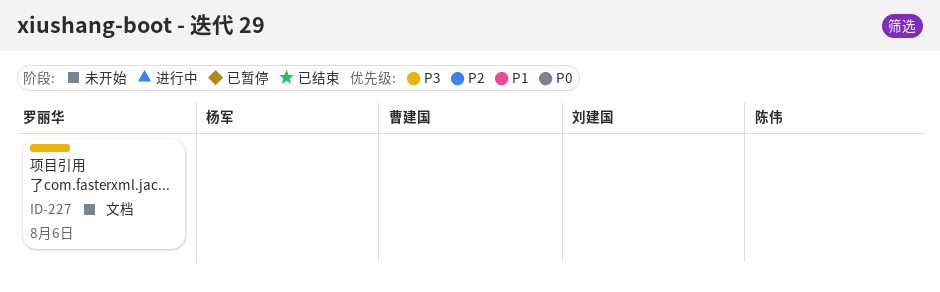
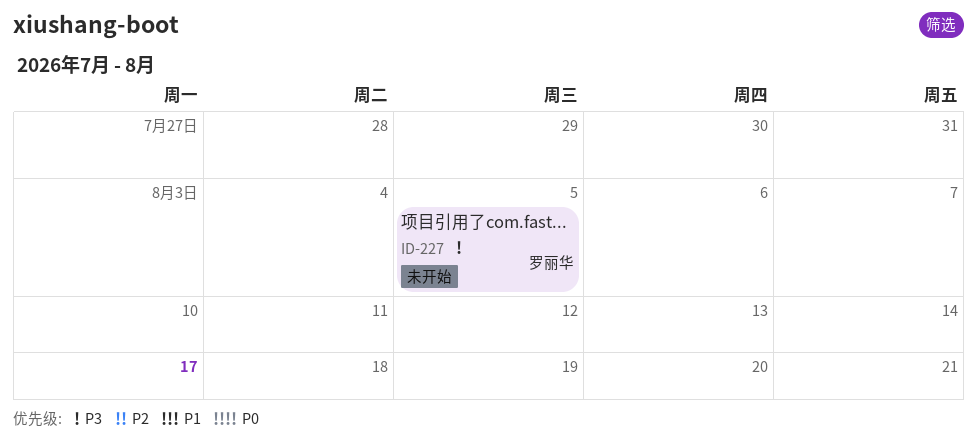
ID-227, due: Aug 6 -> Aug 5

